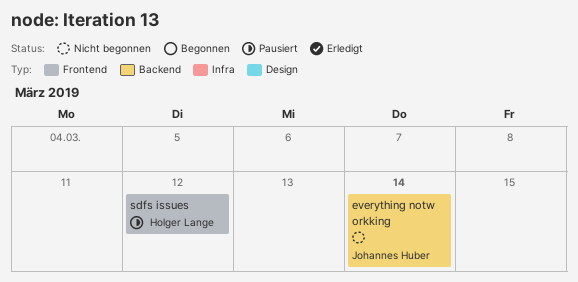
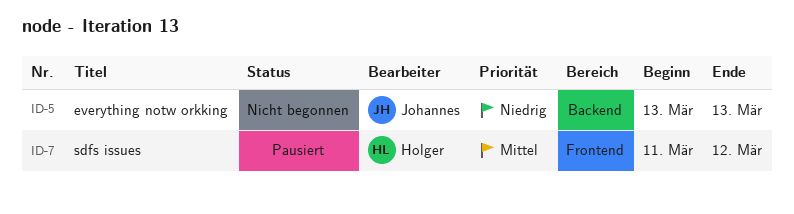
everything notw orkking, due: Mar 14 -> Mar 13

